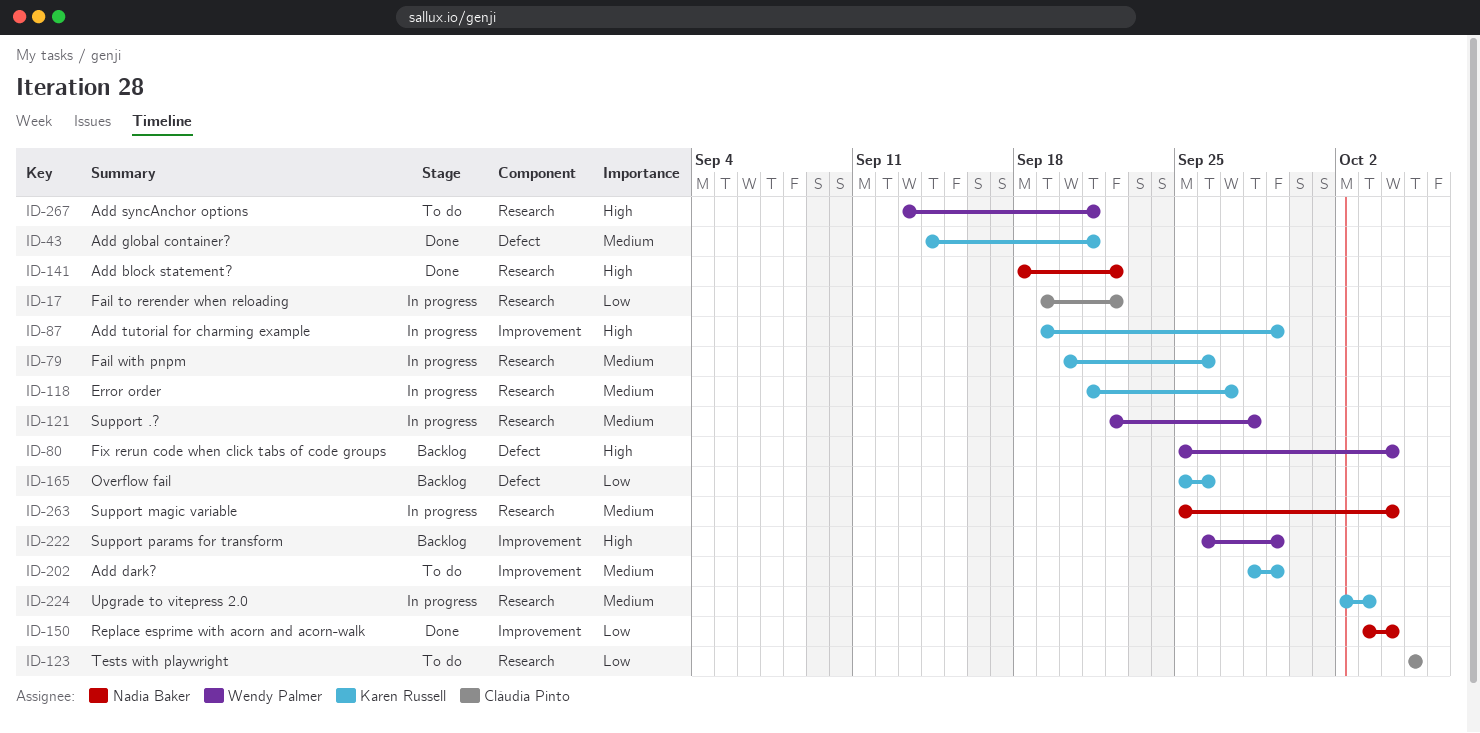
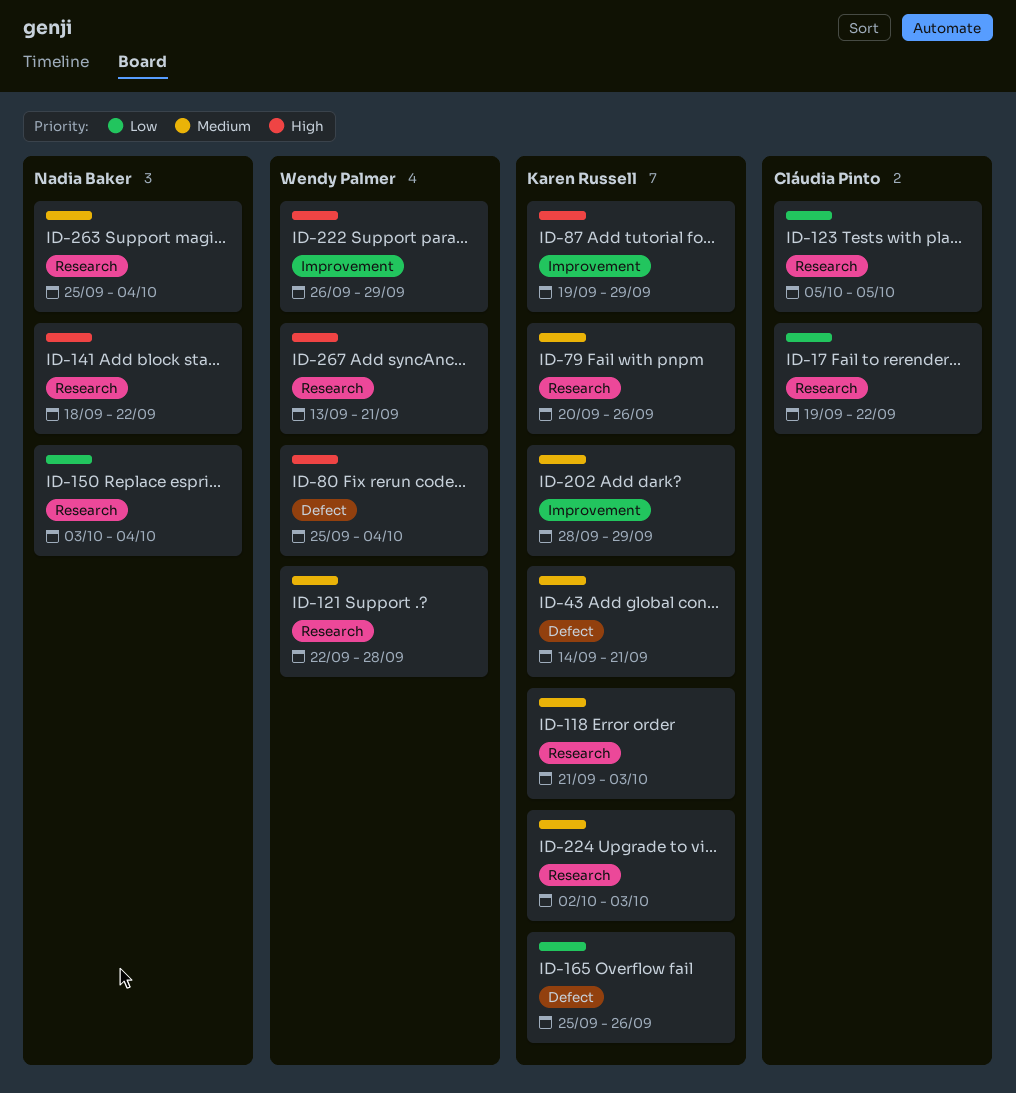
ID-118, due: Sep 27 -> Oct 3
ID-150, label: Improvement -> Research

